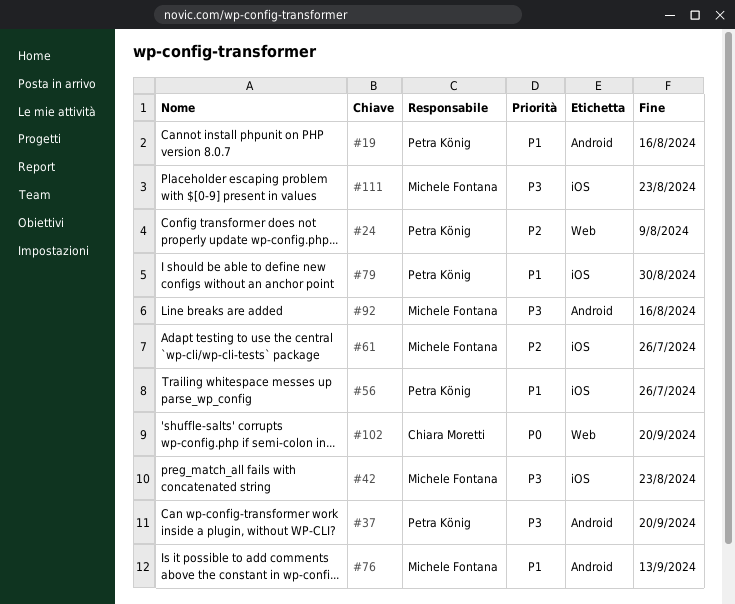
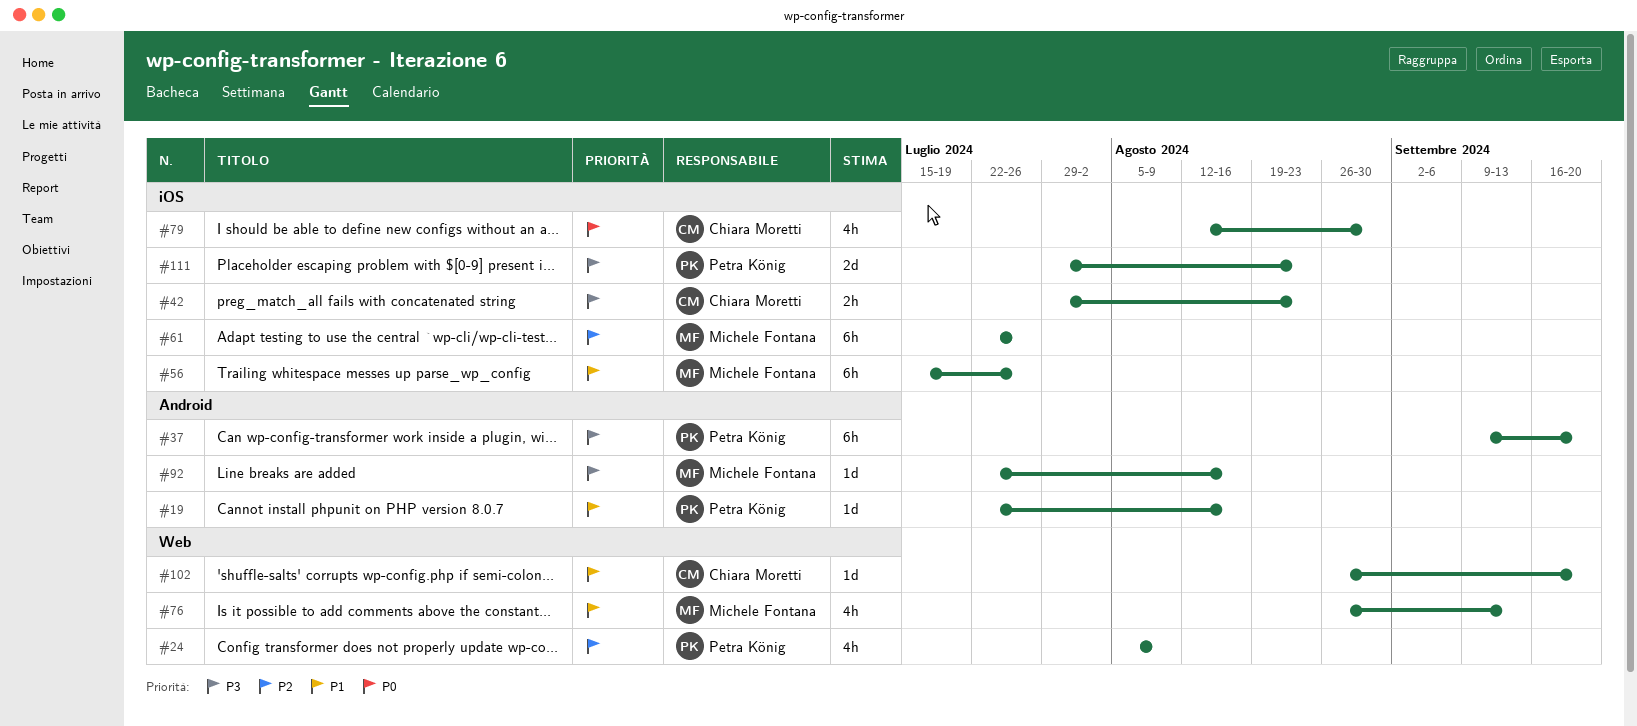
#42, owner: Michele Fontana -> Chiara Moretti
#56, owner: Petra König -> Michele Fontana
#76, label: Android -> Web
#79, owner: Petra König -> Chiara Moretti
#79, priority: P1 -> P0
#102, priority: P0 -> P1
#111, owner: Michele Fontana -> Petra König

